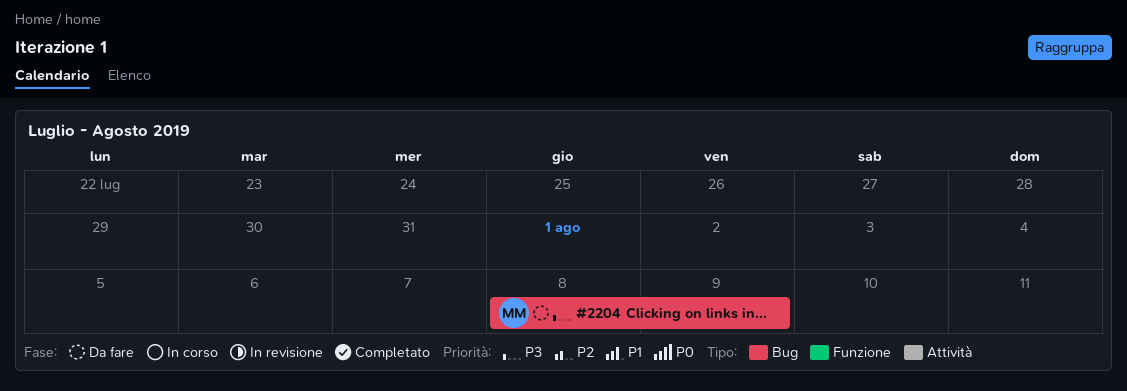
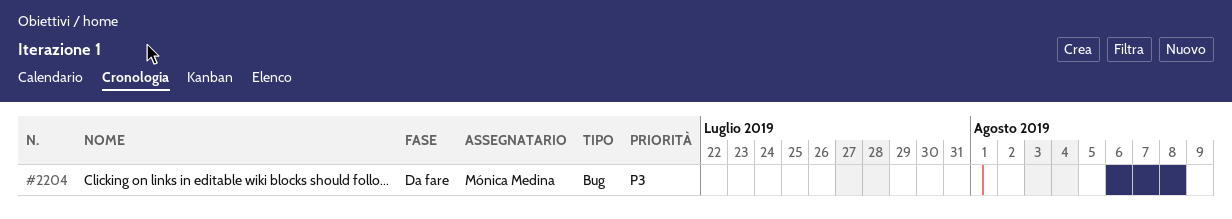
#2204, start: Aug 8 -> Aug 6
#2204, due: Aug 9 -> Aug 8

